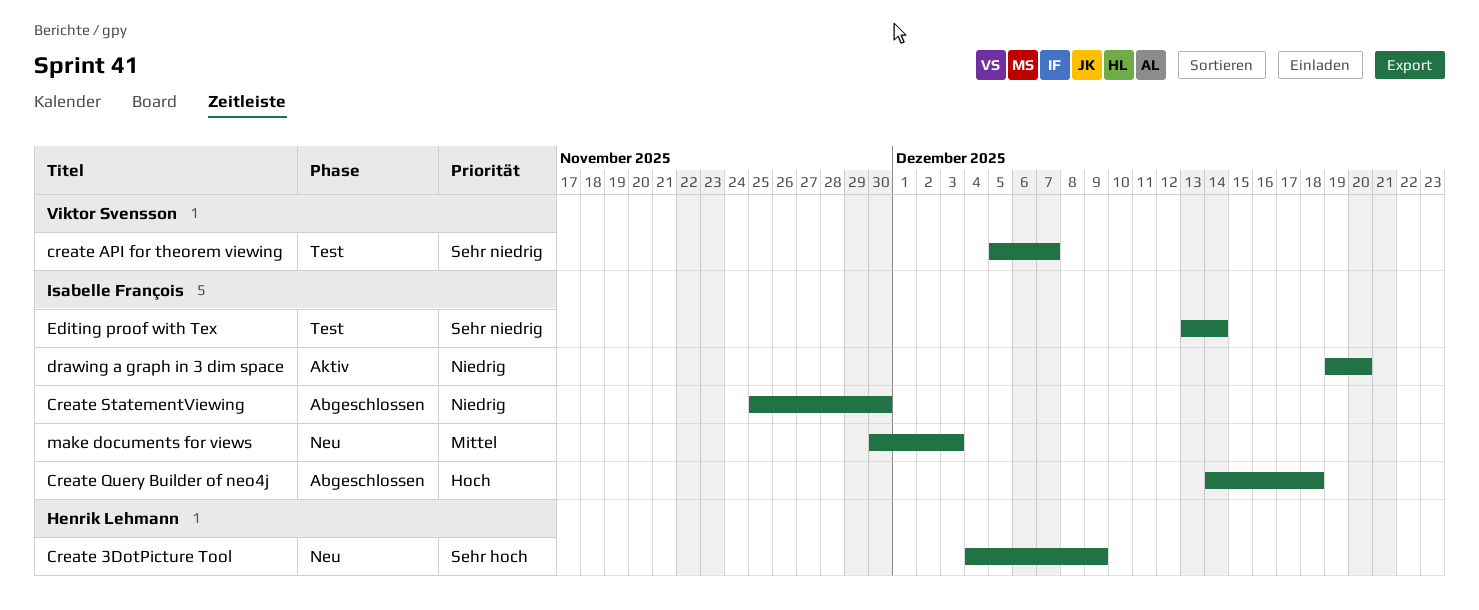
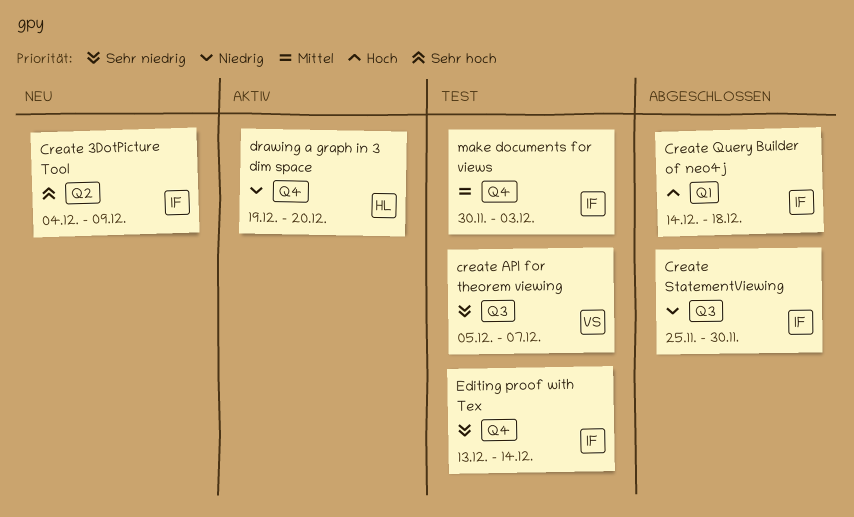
Create 3DotPicture Tool, owner: Henrik Lehmann -> Isabelle François
drawing a graph in 3 dim space, owner: Isabelle François -> Henrik Lehmann
make documents for views, status: Neu -> Test

